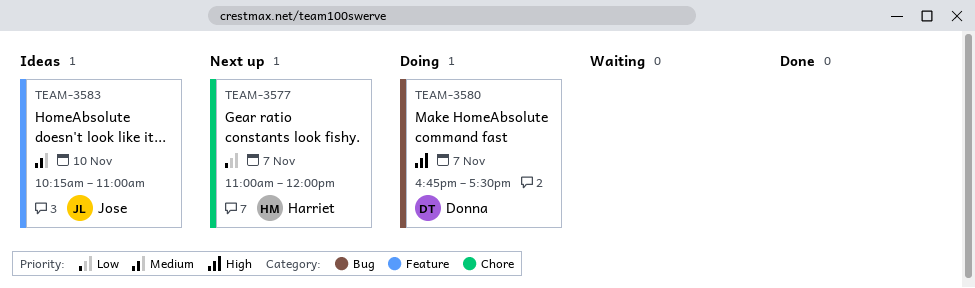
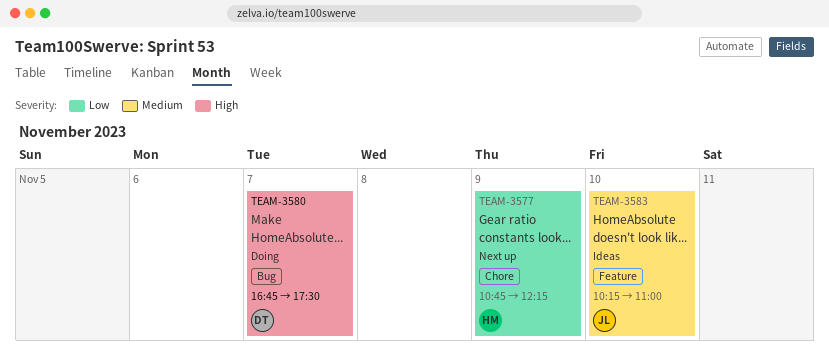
TEAM-3577, day: Nov 7 -> Nov 9
TEAM-3577, begins: 11:00 -> 10:45
TEAM-3577, ends: 12:00 -> 12:15

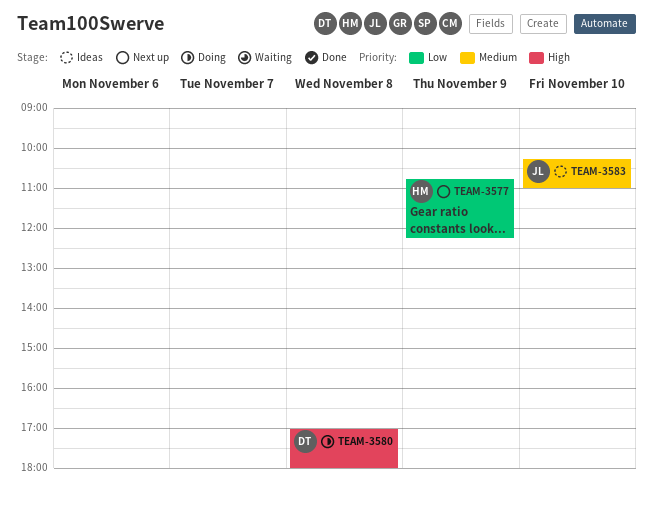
TEAM-3580, day: Nov 7 -> Nov 8
TEAM-3580, begins: 16:45 -> 17:00
TEAM-3580, ends: 17:30 -> 18:00

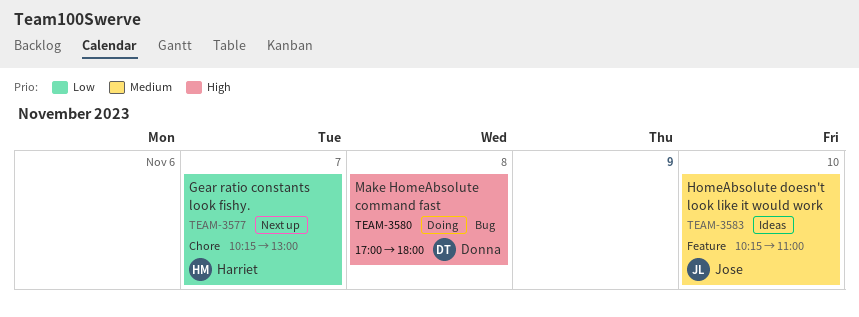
TEAM-3577, day: Nov 9 -> Nov 7
TEAM-3577, begins: 10:45 -> 10:15
TEAM-3577, ends: 12:15 -> 13:00

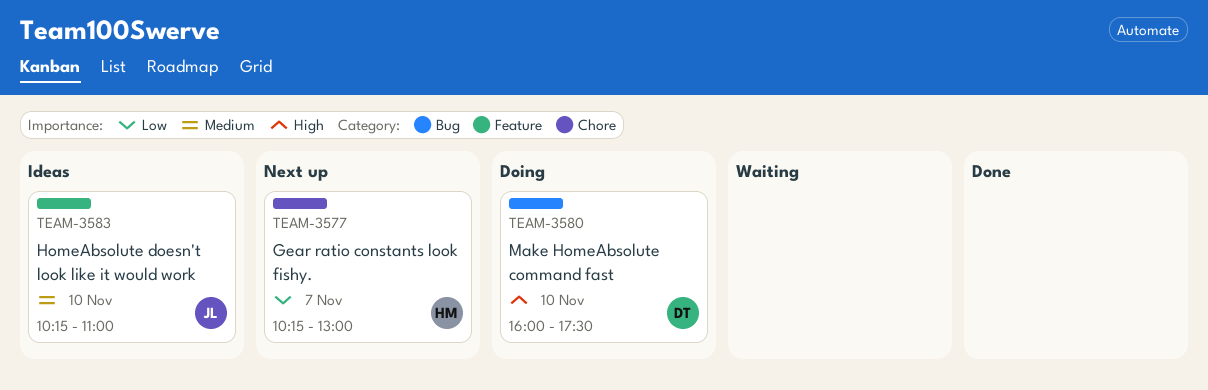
TEAM-3580, day: Nov 8 -> Nov 10
TEAM-3580, begins: 17:00 -> 16:00
TEAM-3580, ends: 18:00 -> 17:30

